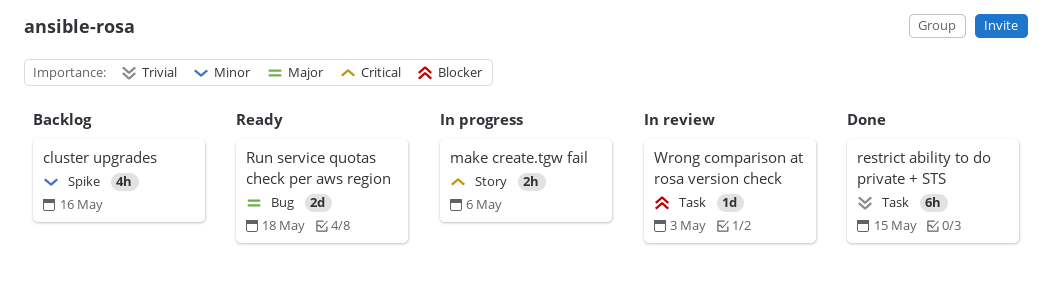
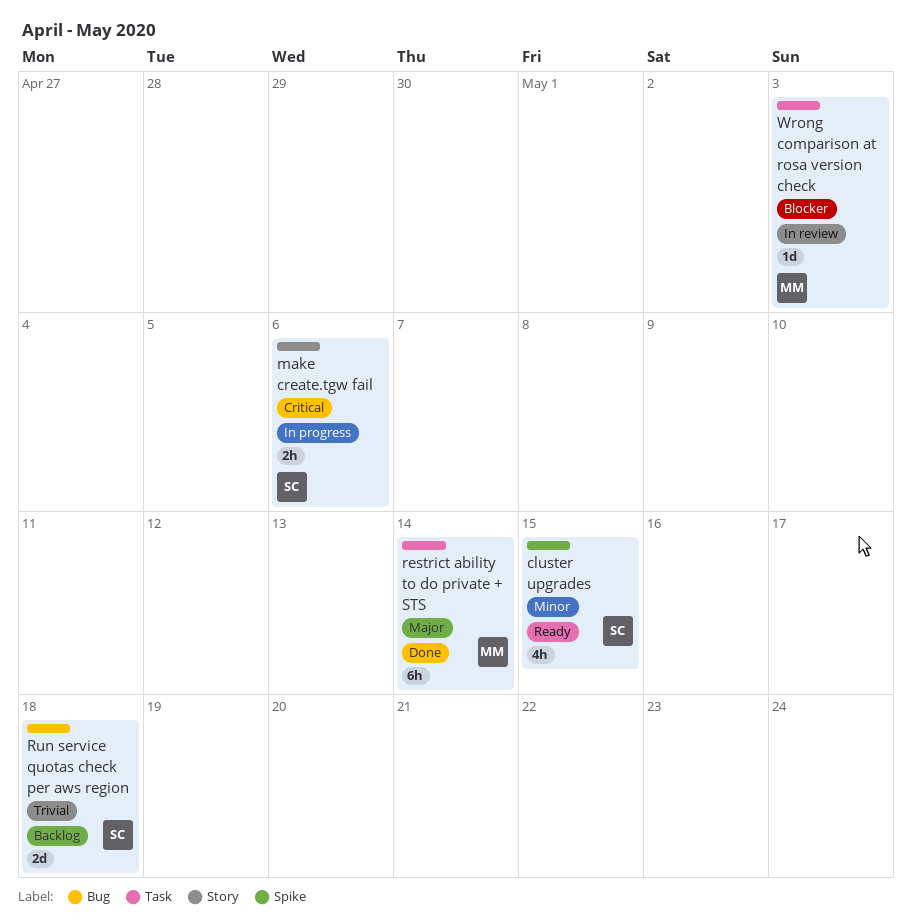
cluster upgrades, status: Backlog -> Ready
cluster upgrades, due: May 16 -> May 15
restrict ability to do private + STS, priority: Trivial -> Major
restrict ability to do private + STS, due: May 15 -> May 14
Run service quotas check per aws region, status: Ready -> Backlog
Run service quotas check per aws region, priority: Major -> Trivial

